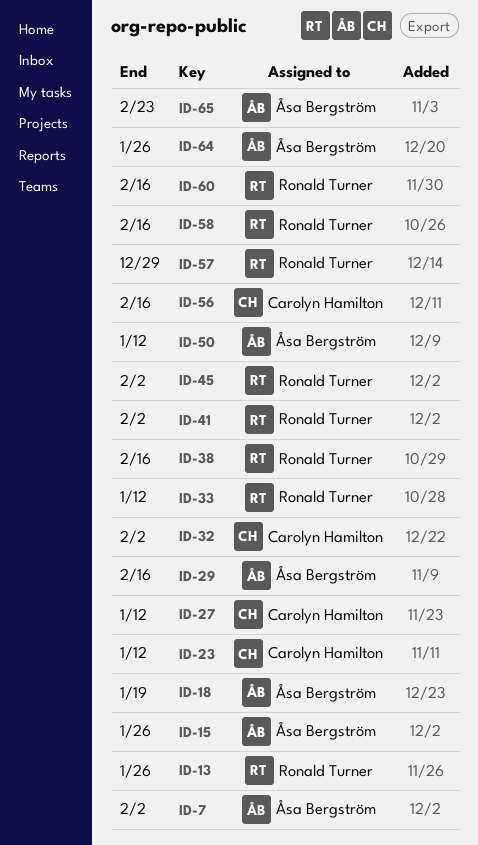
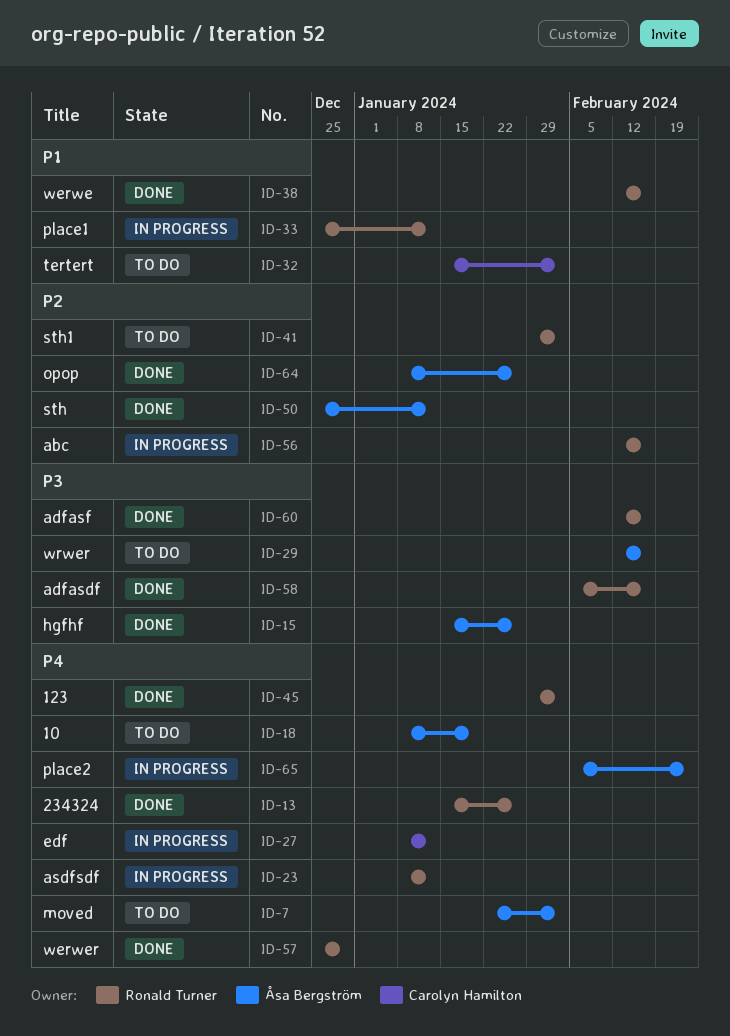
ID-23, owner: Carolyn Hamilton -> Ronald Turner
ID-56, owner: Carolyn Hamilton -> Ronald Turner

